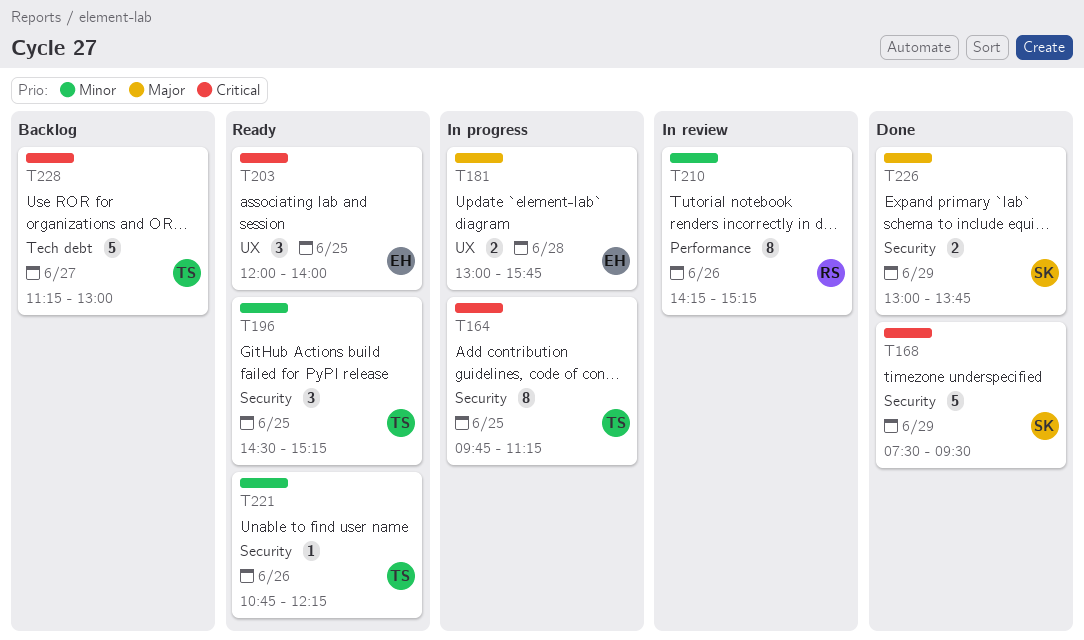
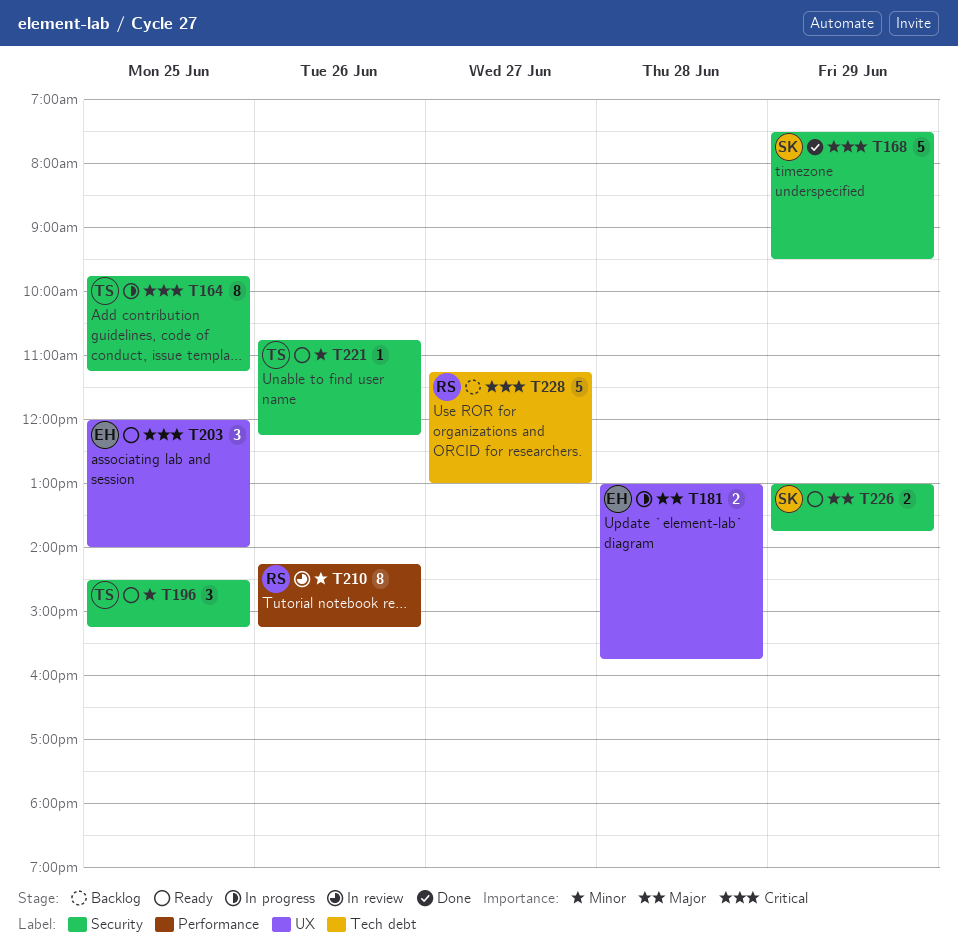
T226, status: Done -> Ready
T228, owner: TS -> RS

